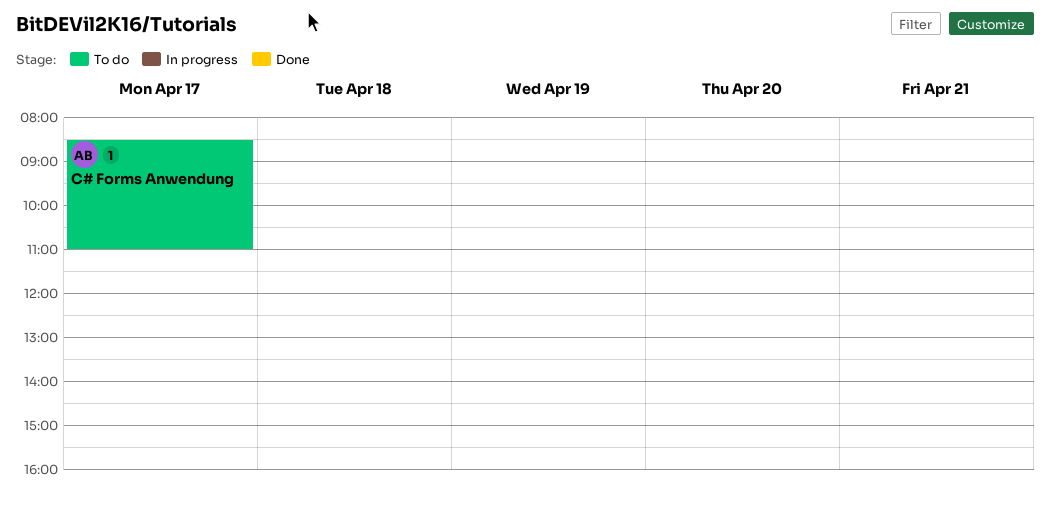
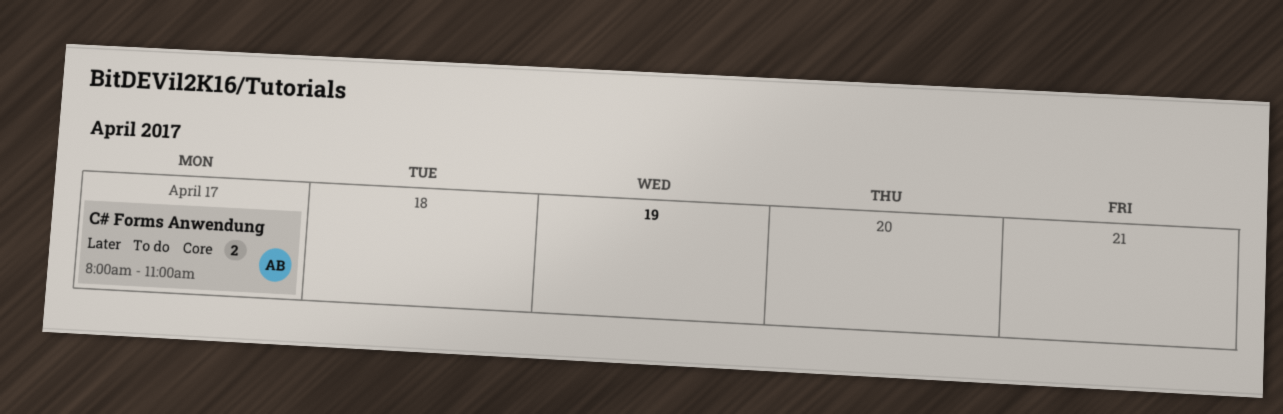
C# Forms Anwendung, estimate: 1 -> 2
C# Forms Anwendung, begins: 08:30 -> 08:00

